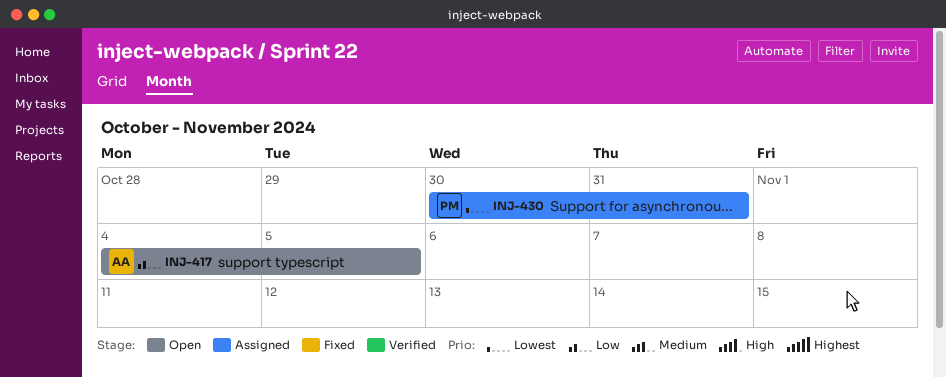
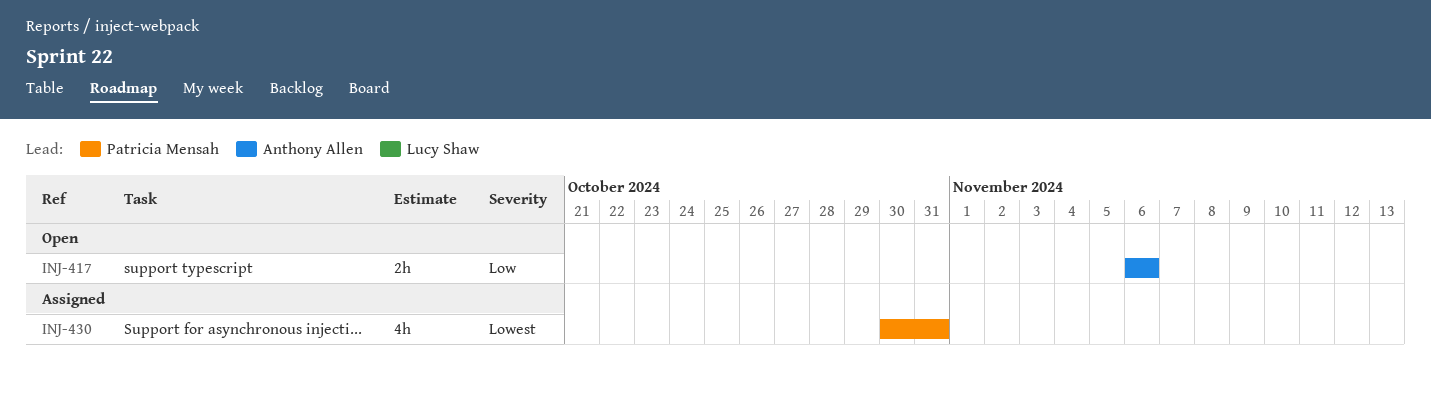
INJ-417, start: Nov 4 -> Nov 6
INJ-417, due: Nov 5 -> Nov 6

